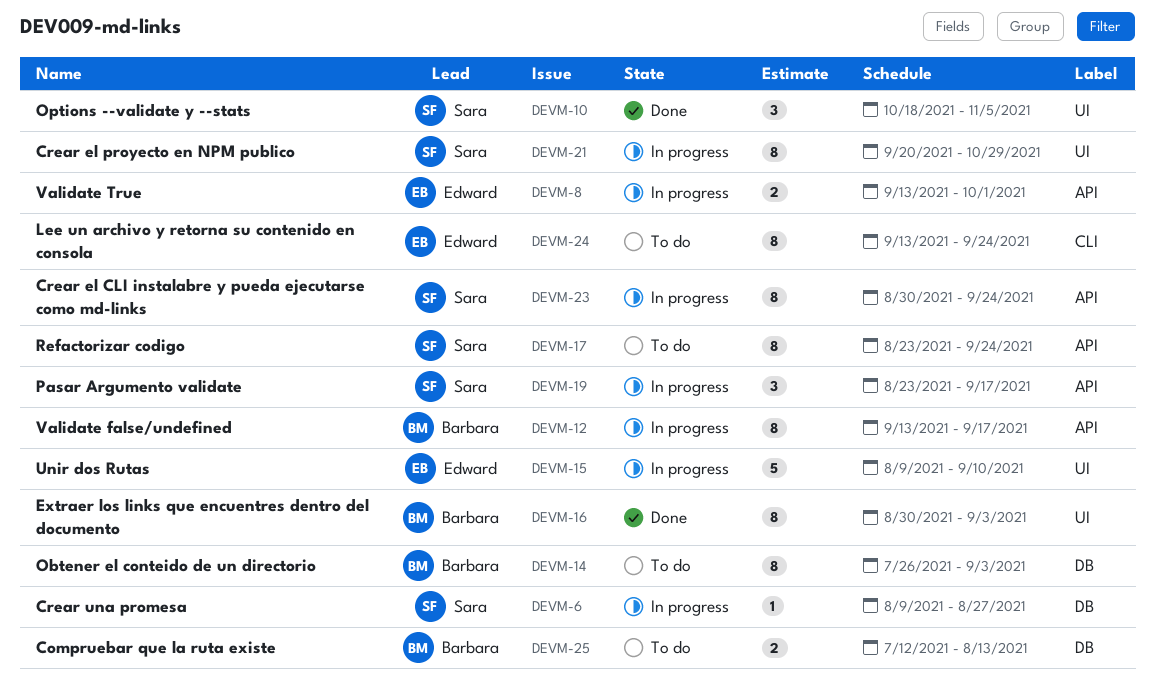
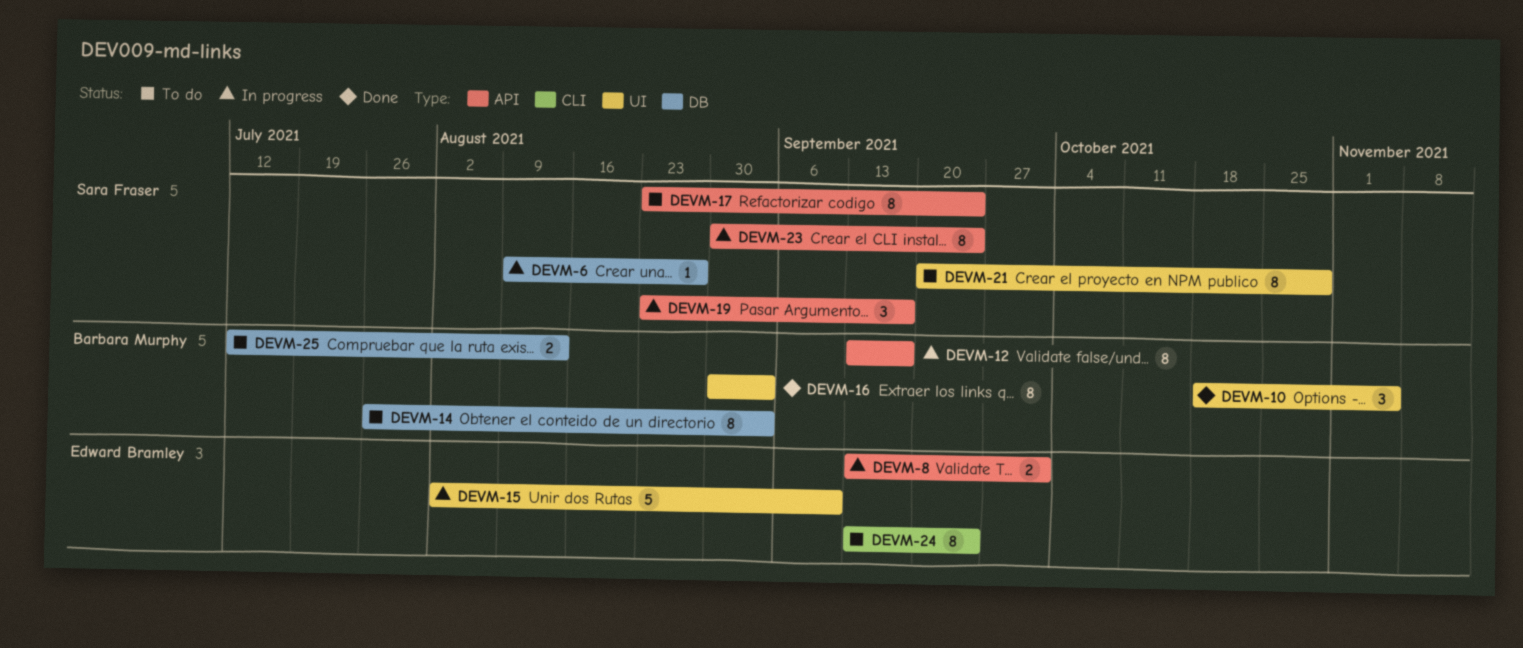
DEVM-10, owner: Sara Fraser -> Barbara Murphy
DEVM-15, start: Aug 9 -> Aug 2
DEVM-21, status: In progress -> To do

